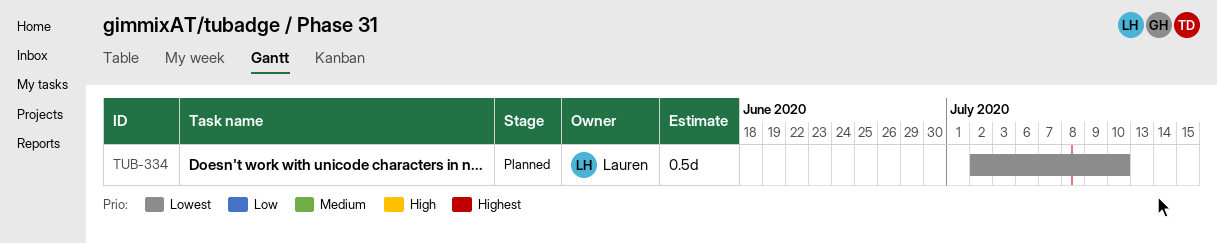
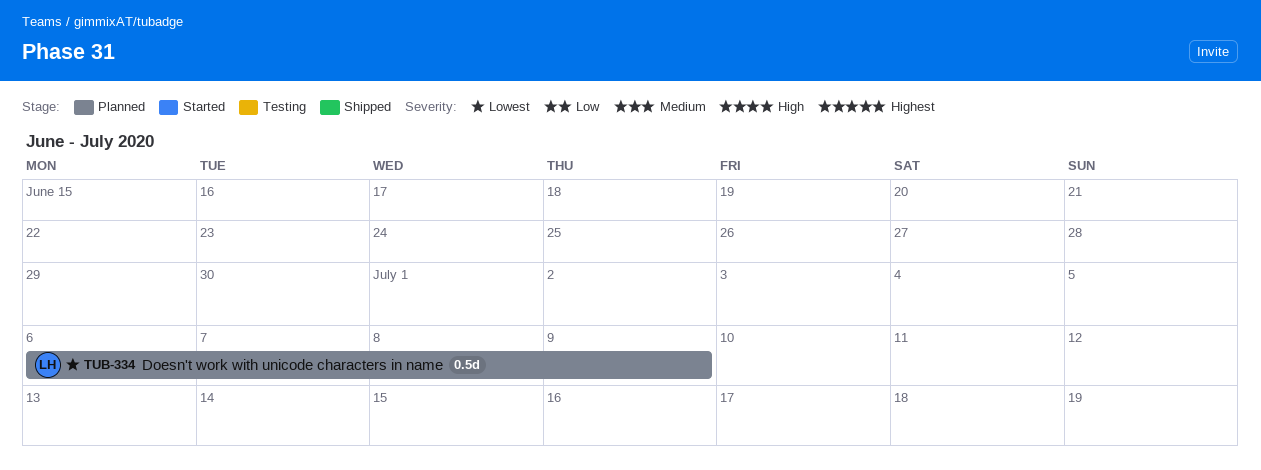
TUB-334, start: Jul 2 -> Jul 6
TUB-334, due: Jul 10 -> Jul 9

